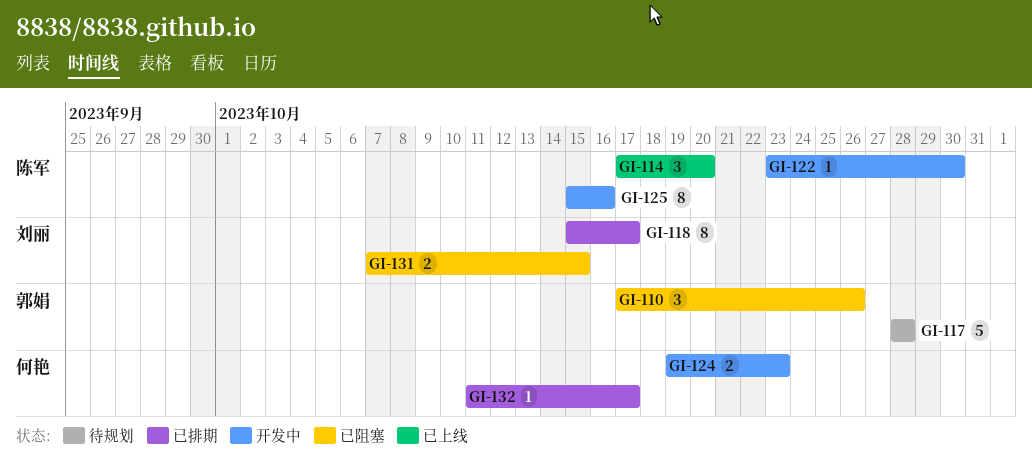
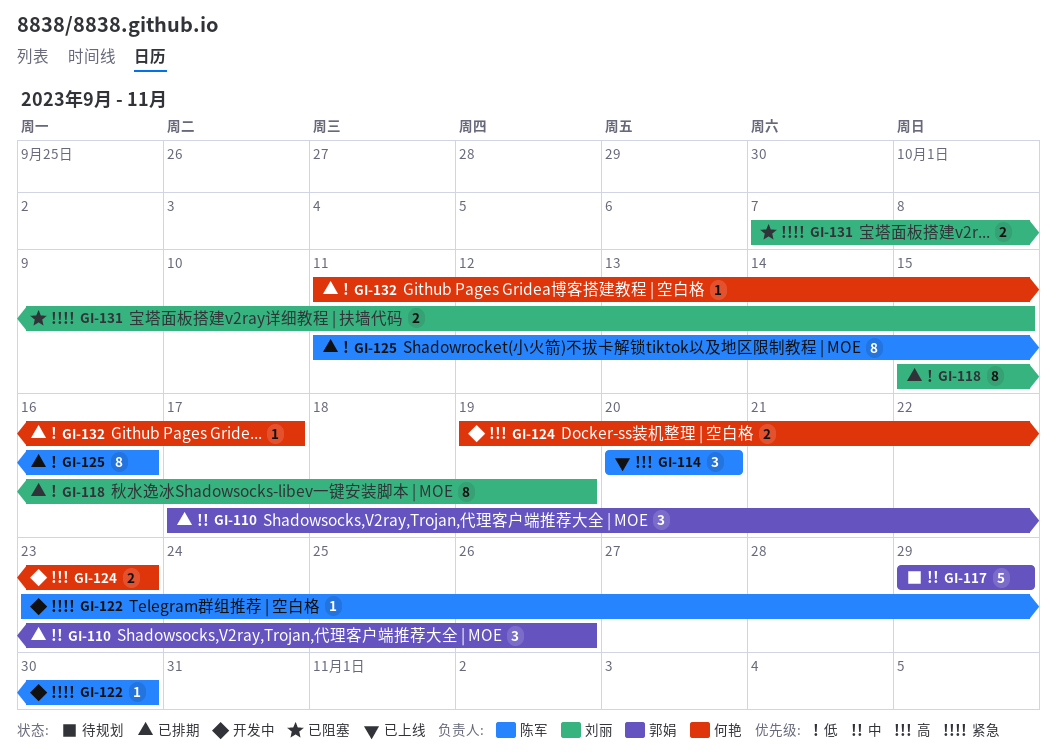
GI-110, status: 已阻塞 -> 已排期
GI-114, start: Oct 17 -> Oct 20
GI-117, start: Oct 28 -> Oct 29
GI-117, due: Oct 28 -> Oct 29
GI-118, due: Oct 17 -> Oct 19
GI-125, status: 开发中 -> 已排期
GI-125, start: Oct 15 -> Oct 11

